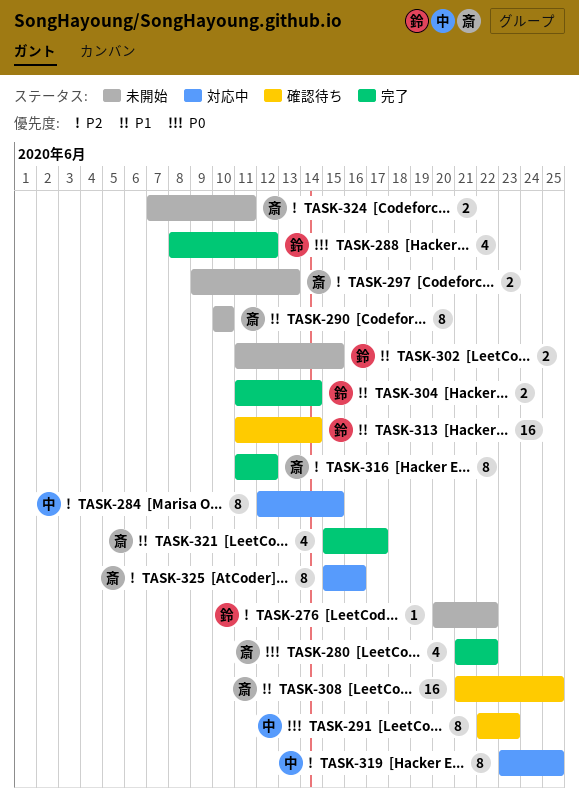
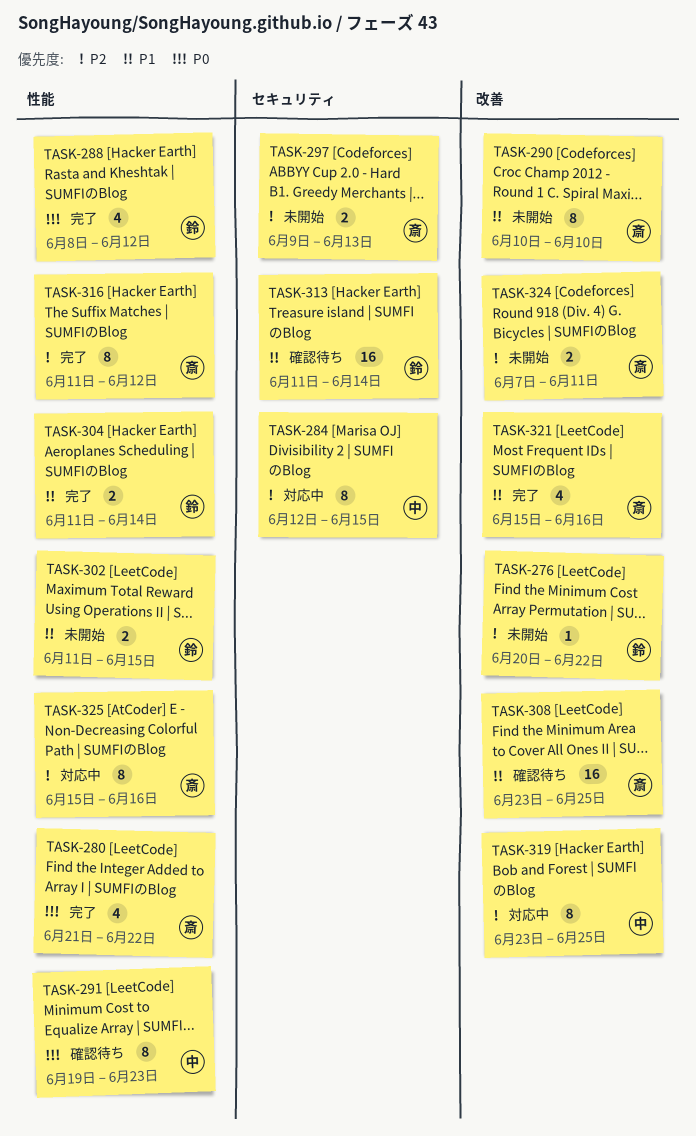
TASK-291, start: Jun 22 -> Jun 19
TASK-308, start: Jun 21 -> Jun 23
TASK-321, due: Jun 17 -> Jun 16

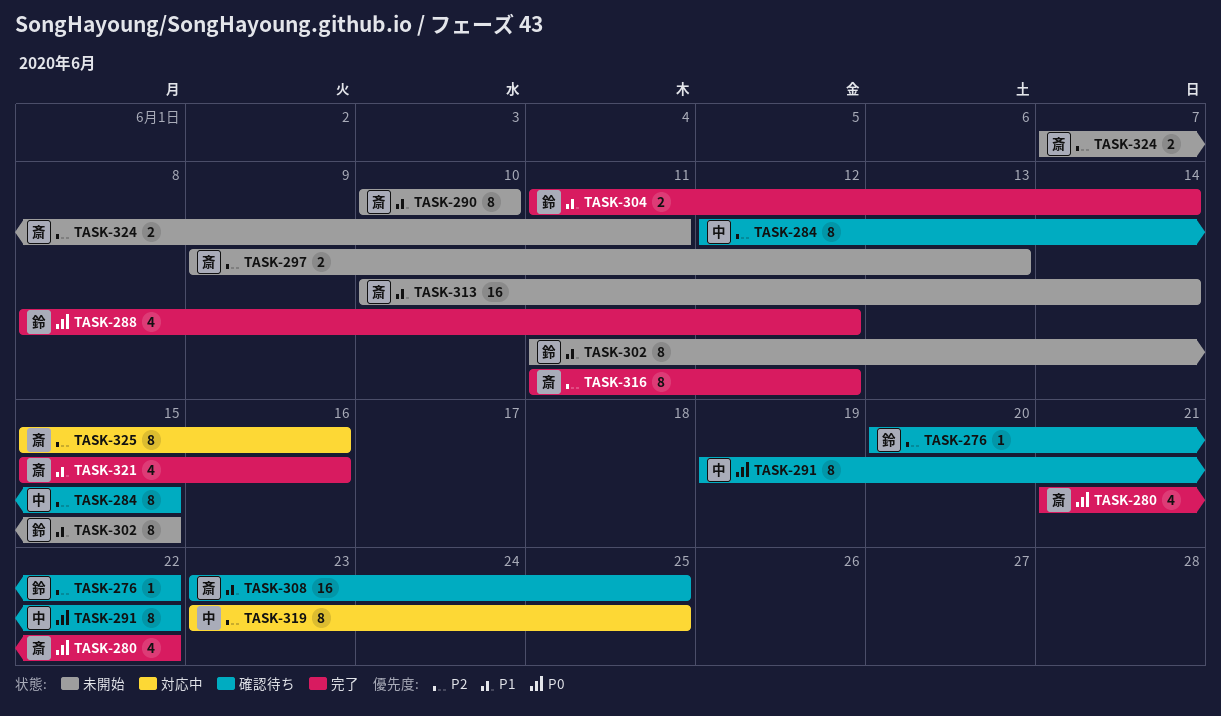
TASK-276, status: 未開始 -> 確認待ち
TASK-284, status: 対応中 -> 確認待ち
TASK-291, due: Jun 23 -> Jun 22
TASK-302, estimate: 2 -> 8
TASK-313, status: 確認待ち -> 未開始
TASK-313, owner: 鈴 -> 斎
TASK-313, start: Jun 11 -> Jun 10

